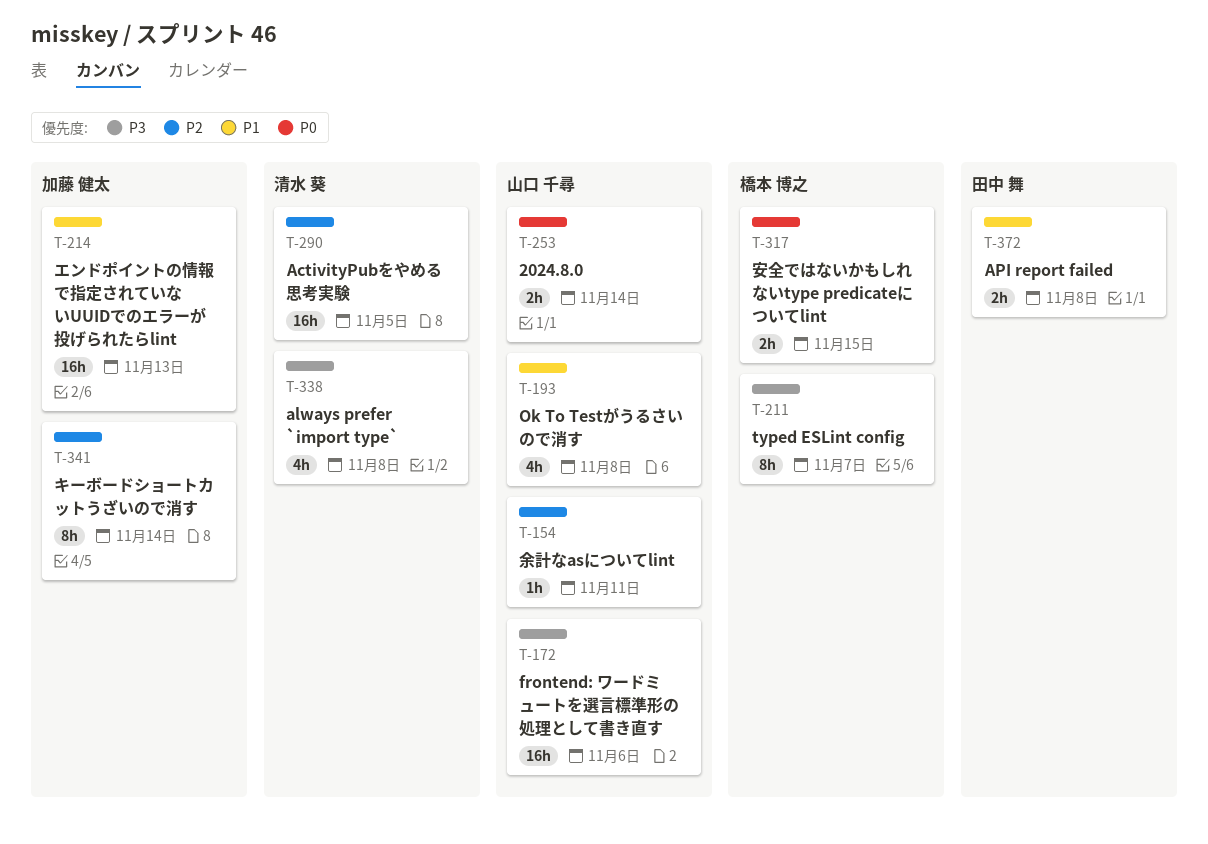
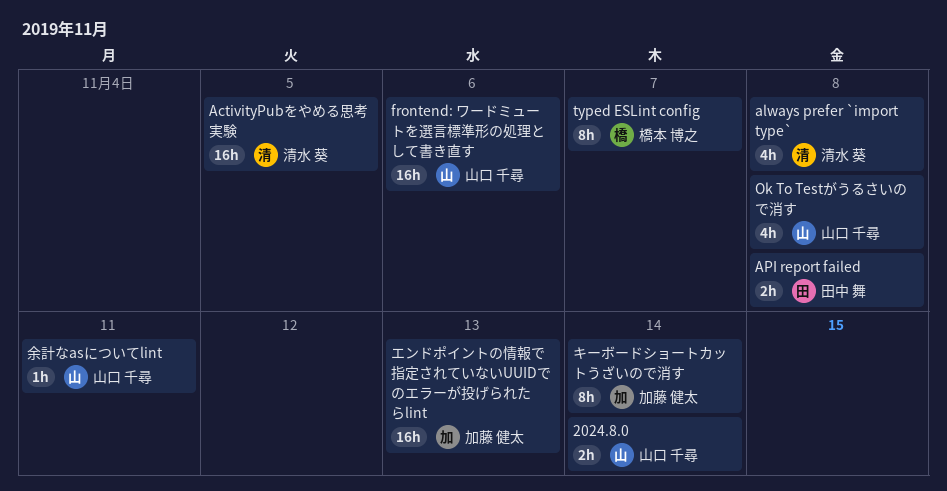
安全ではないかもしれないtype predicateについてlint: present -> none

